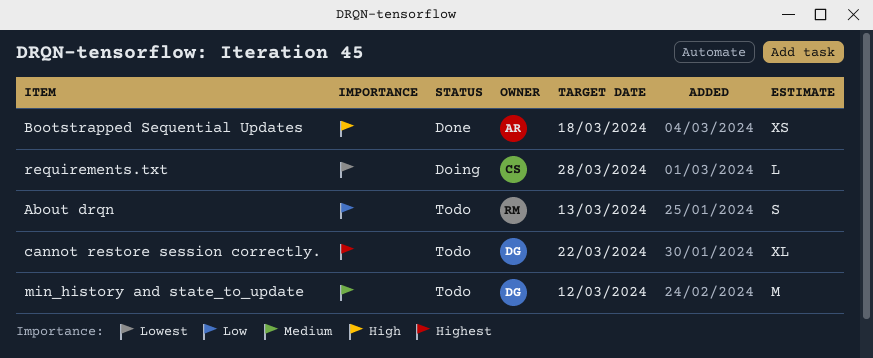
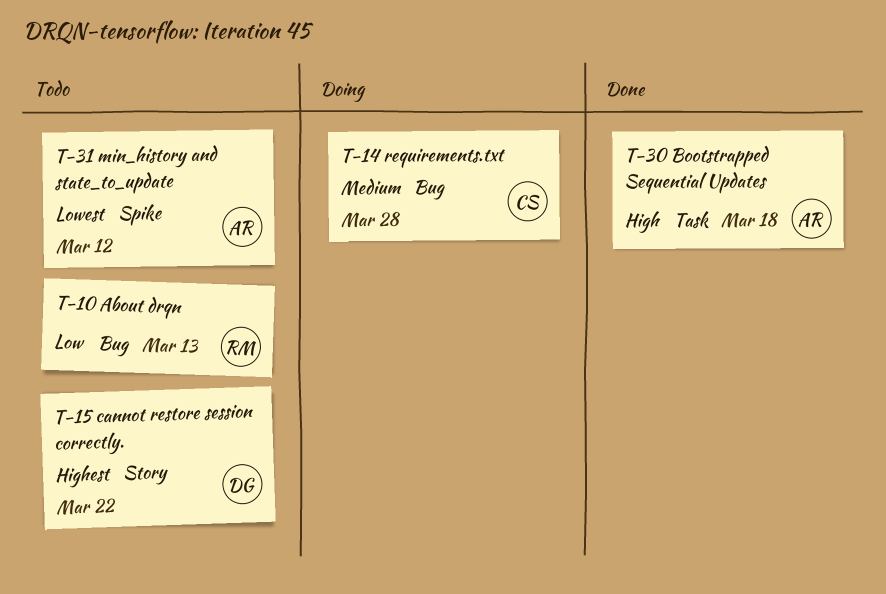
min_history and state_to_update, owner: DG -> AR
min_history and state_to_update, priority: Medium -> Lowest
requirements.txt, priority: Lowest -> Medium

